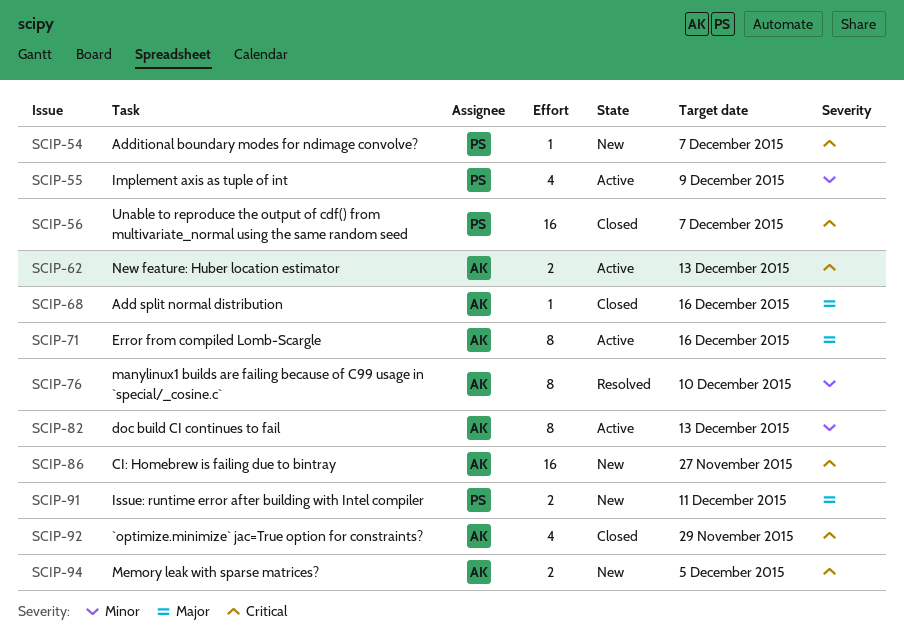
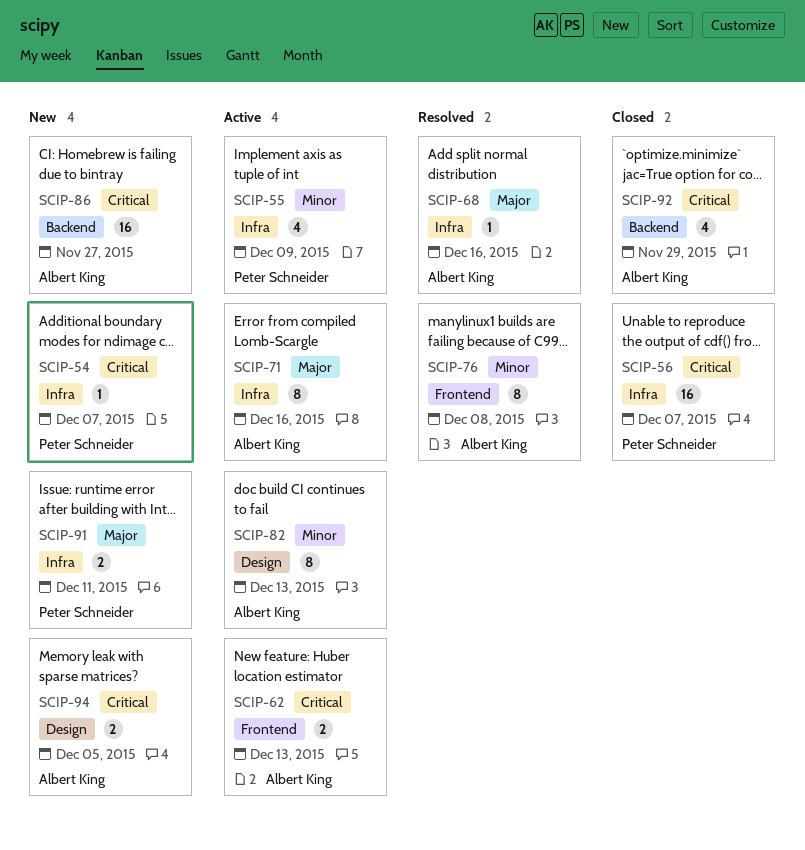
SCIP-68, status: Closed -> Resolved
SCIP-76, due: Dec 10 -> Dec 8

